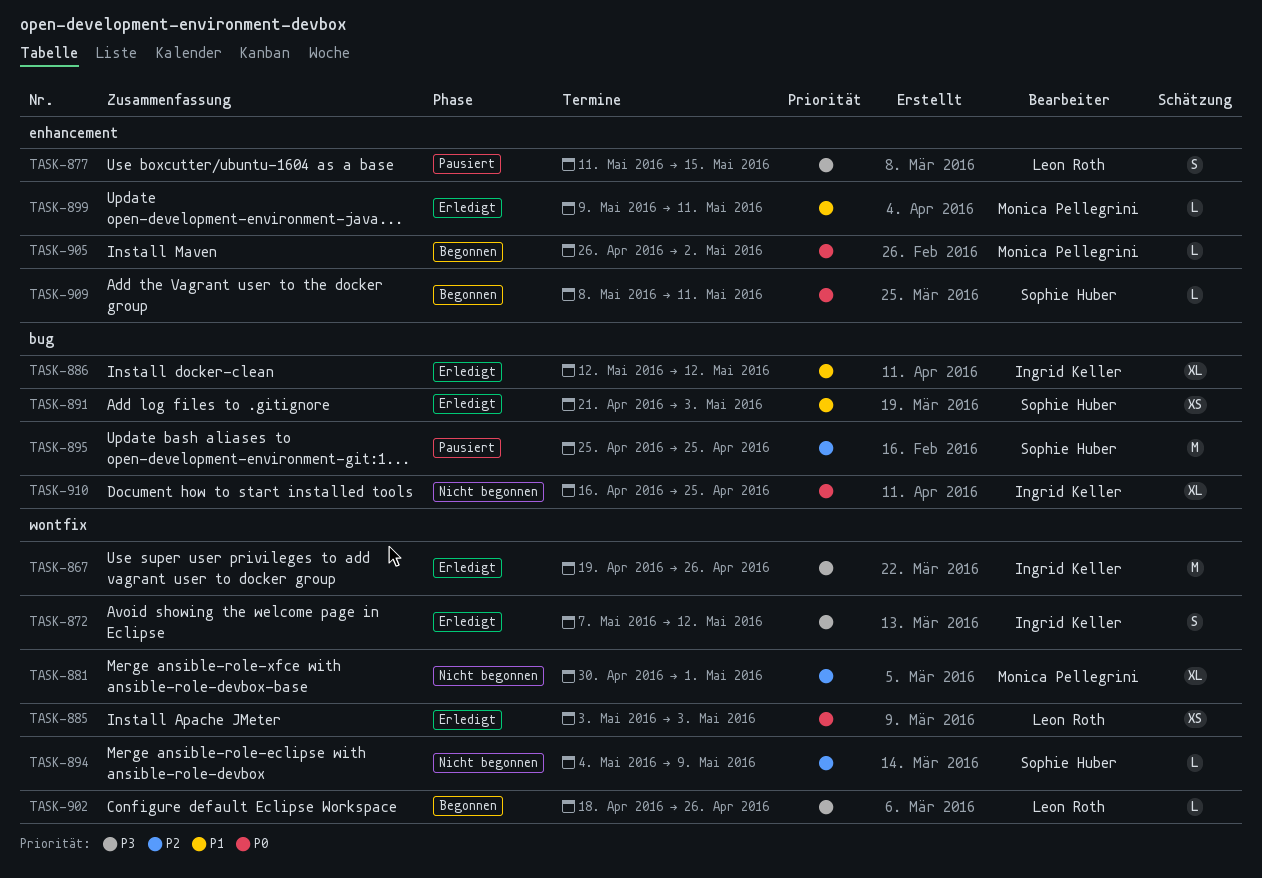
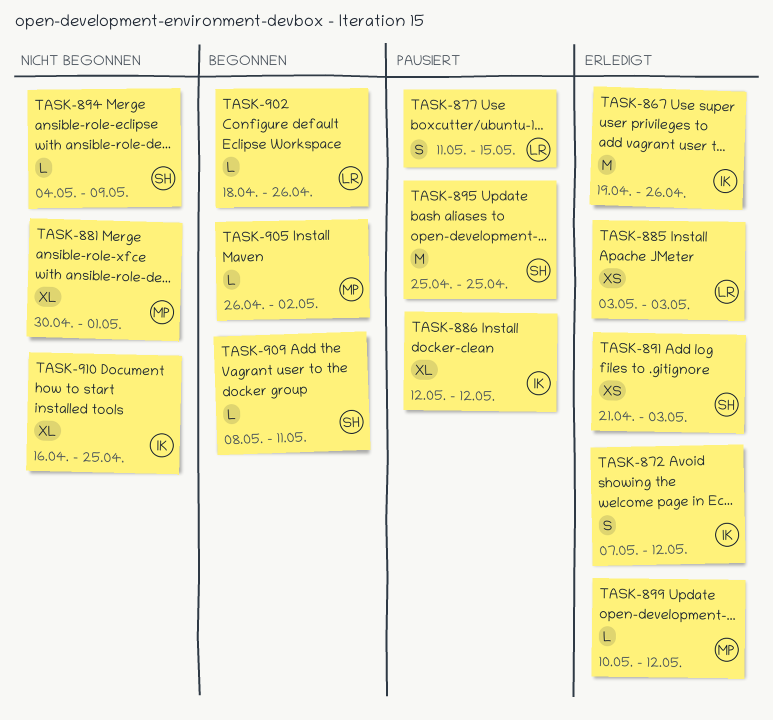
TASK-886, status: Erledigt -> Pausiert
TASK-899, start: May 9 -> May 10
TASK-899, due: May 11 -> May 12

